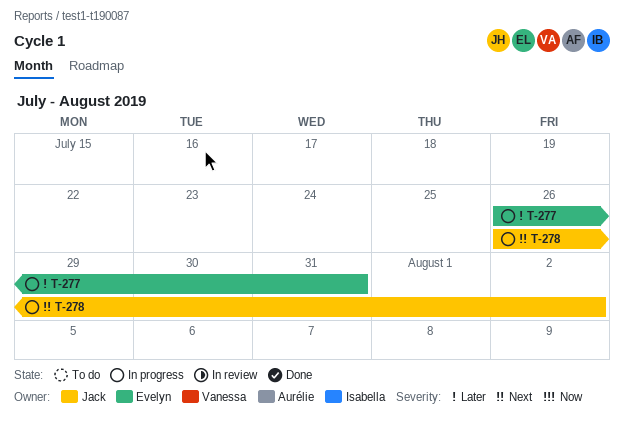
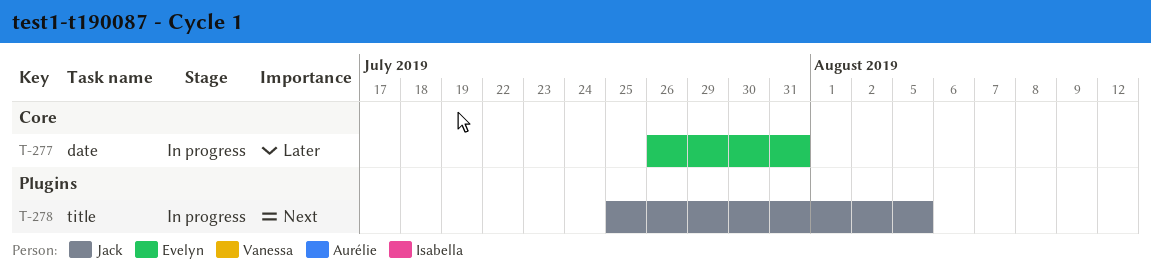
T-278, start: Jul 26 -> Jul 25
T-278, due: Aug 2 -> Aug 5

